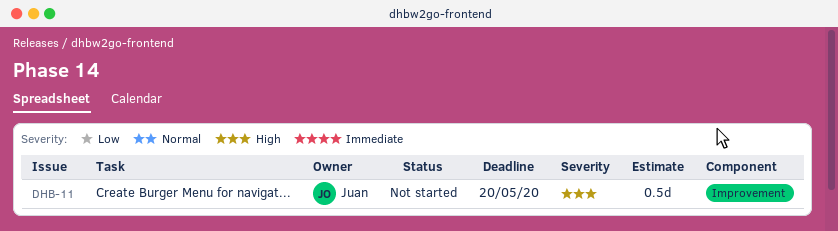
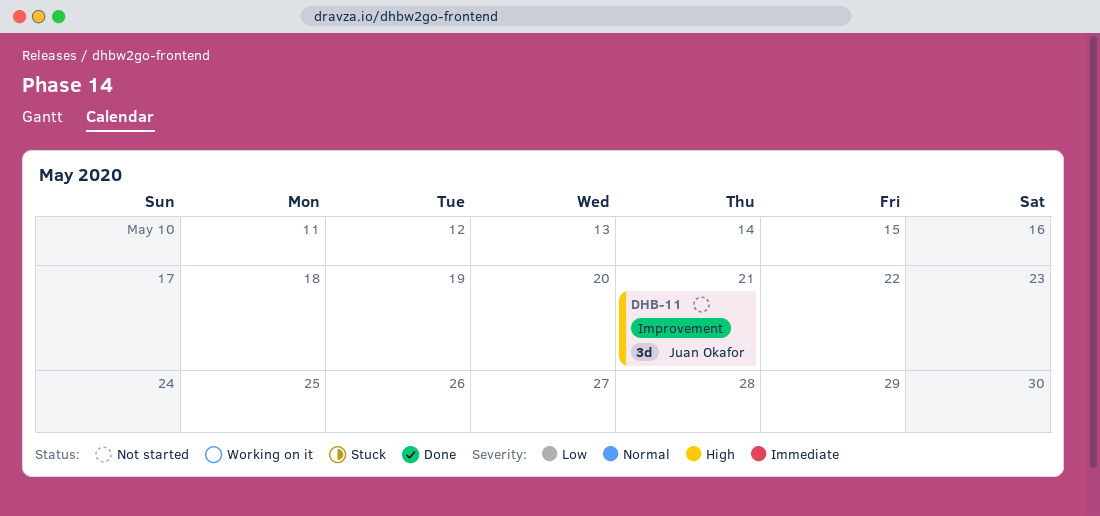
DHB-11, estimate: 0.5d -> 3d
DHB-11, due: May 20 -> May 21

